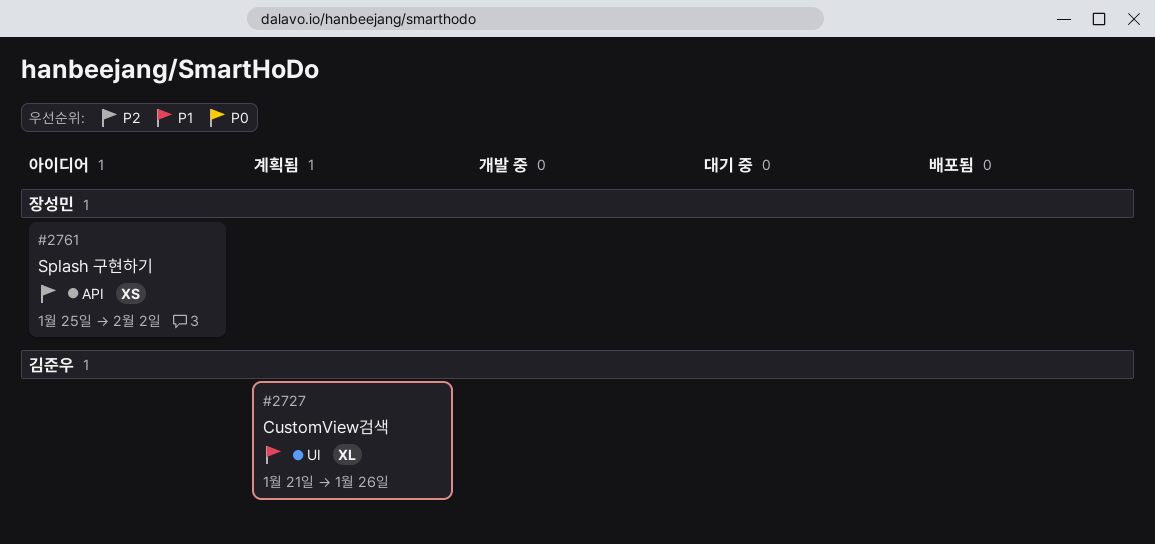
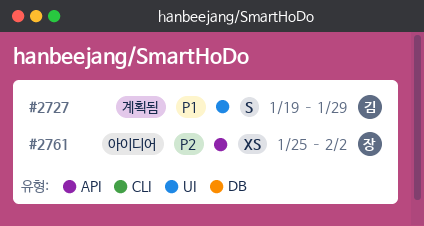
#2727, estimate: XL -> S
#2727, start: Jan 21 -> Jan 19
#2727, due: Jan 26 -> Jan 29

